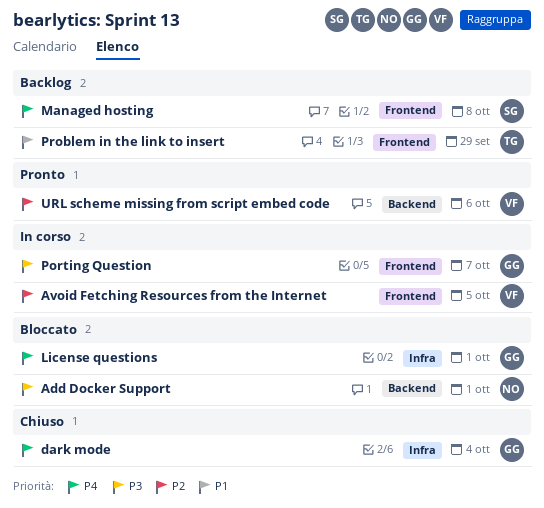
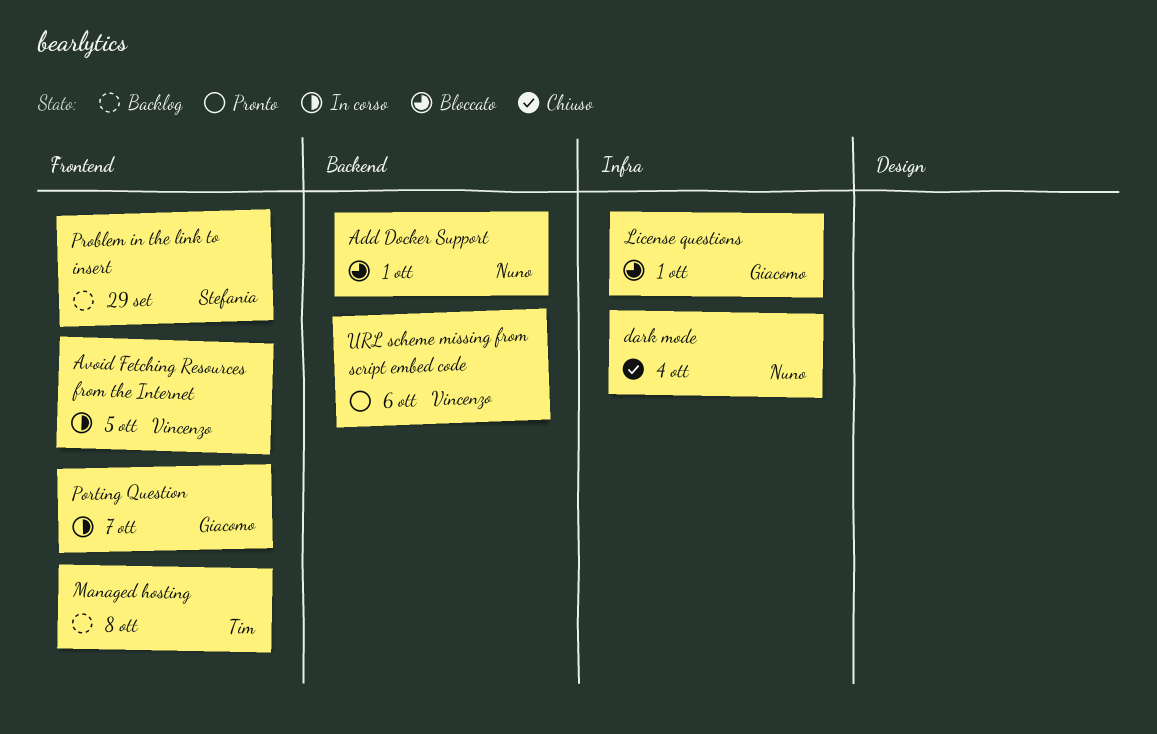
dark mode, owner: Giacomo -> Nuno
Managed hosting, owner: Stefania -> Tim
Problem in the link to insert, owner: Tim -> Stefania

